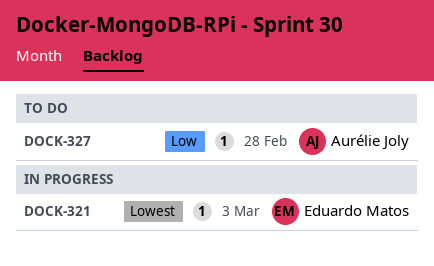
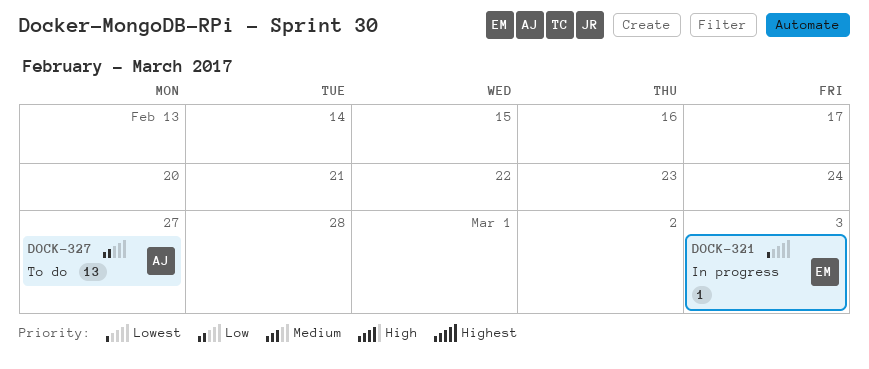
DOCK-327, estimate: 1 -> 13
DOCK-327, due: Feb 28 -> Feb 27

